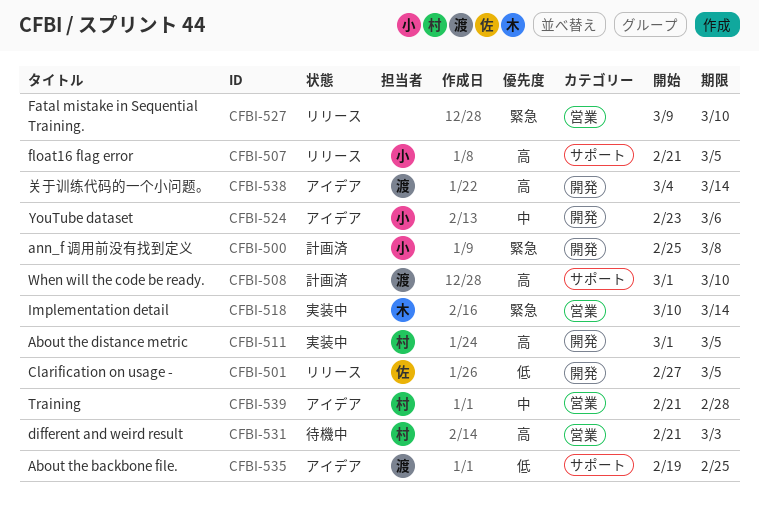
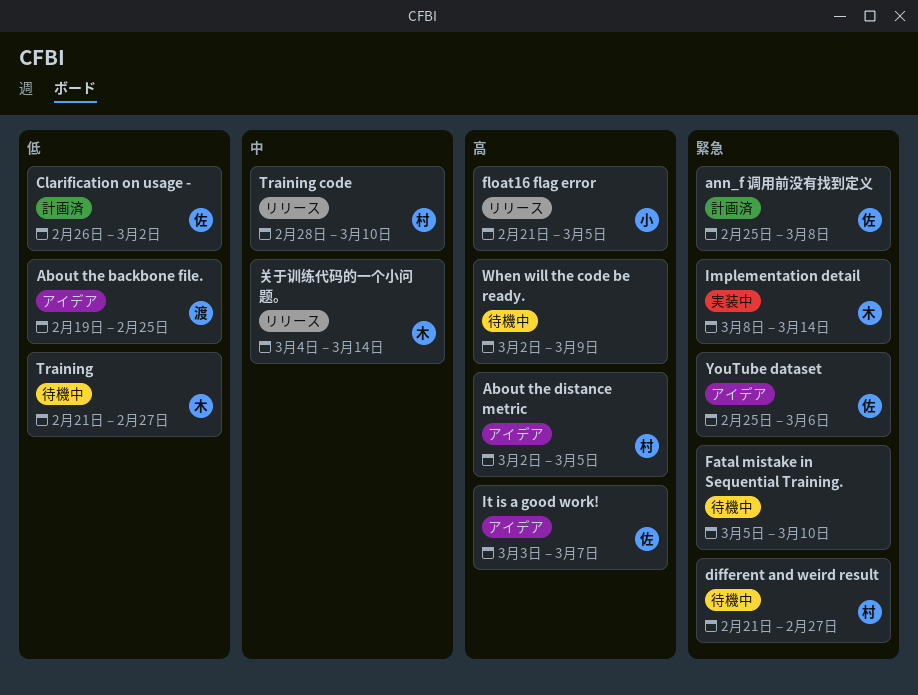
About the distance metric, status: 実装中 -> アイデア
About the distance metric, start: Mar 1 -> Mar 2
ann_f 调用前没有找到定义, owner: 小 -> 佐
Clarification on usage -, status: リリース -> 計画済
Clarification on usage -, start: Feb 27 -> Feb 26
Clarification on usage -, due: Mar 5 -> Mar 2
different and weird result, priority: 高 -> 緊急
different and weird result, due: Mar 3 -> Feb 27
Fatal mistake in Sequential Training., status: リリース -> 待機中
Fatal mistake in Sequential Training., start: Mar 9 -> Mar 5
Implementation detail, start: Mar 10 -> Mar 8
It is a good work!: none -> present
Training, status: アイデア -> 待機中
Training, owner: 村 -> 木
Training, priority: 中 -> 低
Training, due: Feb 28 -> Feb 27
Training code: none -> present
When will the code be ready., status: 計画済 -> 待機中
When will the code be ready., owner: 渡 -> none
When will the code be ready., start: Mar 1 -> Mar 2
When will the code be ready., due: Mar 10 -> Mar 9
YouTube dataset, owner: 小 -> 佐
YouTube dataset, priority: 中 -> 緊急
YouTube dataset, start: Feb 23 -> Feb 25
关于训练代码的一个小问题。, status: アイデア -> リリース
关于训练代码的一个小问题。, owner: 渡 -> 木
关于训练代码的一个小问题。, priority: 高 -> 中

